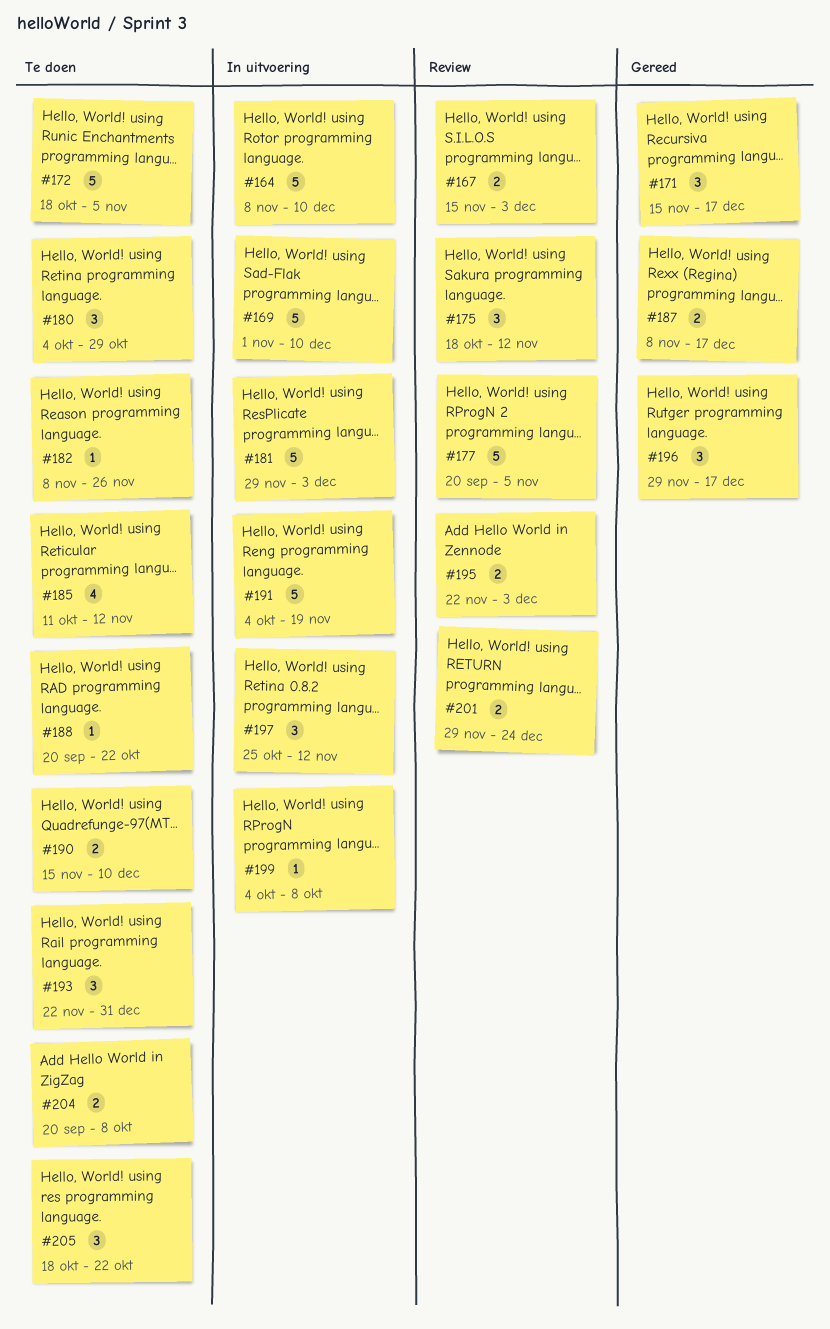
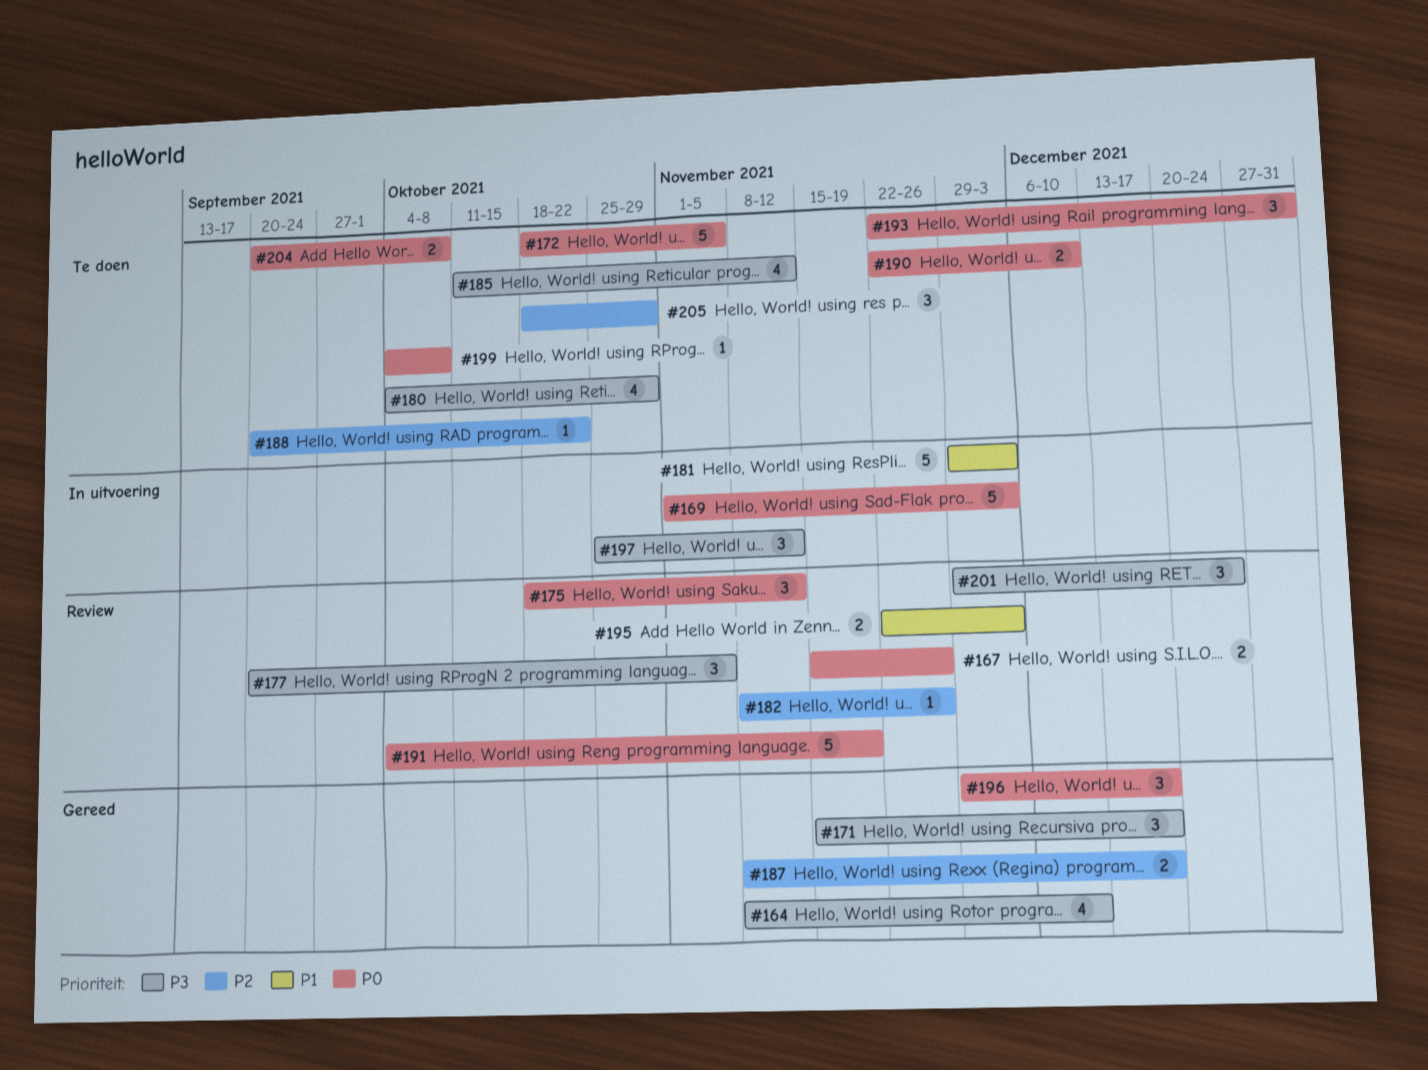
#164, status: In uitvoering -> Gereed
#164, estimate: 5 -> 4
#167, due: Dec 3 -> Nov 26
#169, due: Dec 10 -> Dec 3
#177, estimate: 5 -> 3
#180, estimate: 3 -> 4
#182, status: Te doen -> Review
#190, start: Nov 15 -> Nov 22
#191, status: In uitvoering -> Review
#199, status: In uitvoering -> Te doen
#201, estimate: 2 -> 3
#205, due: Oct 22 -> Oct 29

